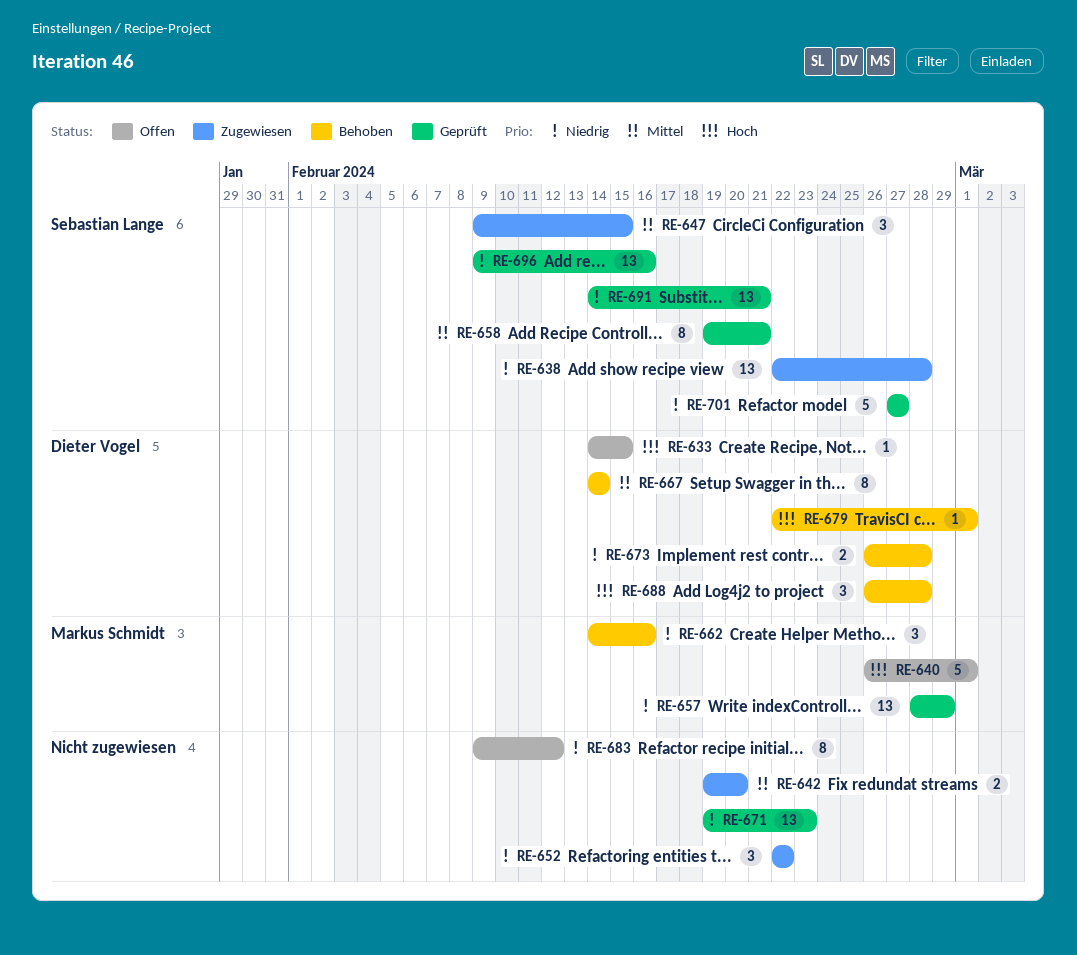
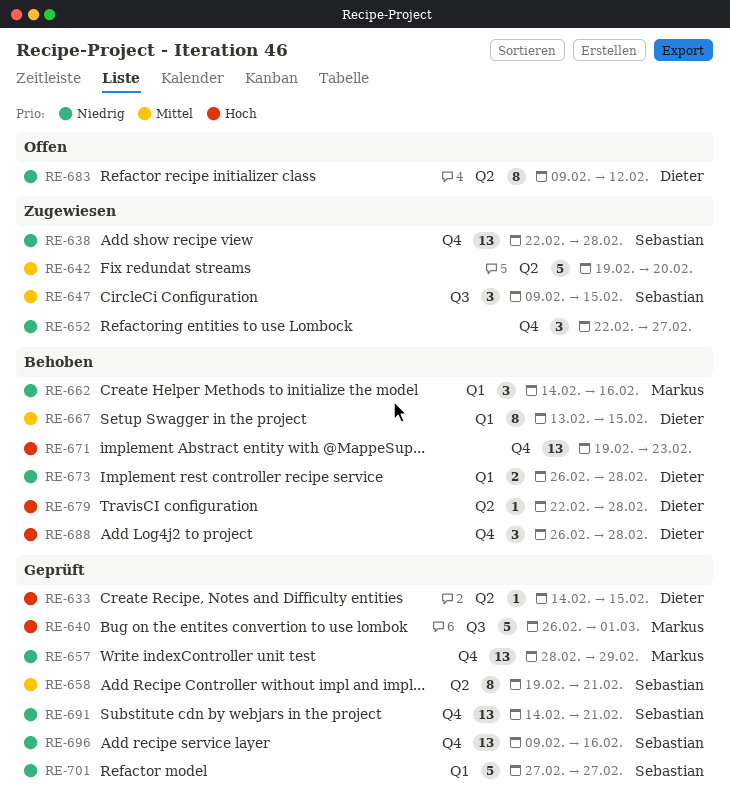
RE-633, status: Offen -> Geprüft
RE-640, status: Offen -> Geprüft
RE-642, estimate: 2 -> 5
RE-652, due: Feb 22 -> Feb 27
RE-667, start: Feb 14 -> Feb 13
RE-667, due: Feb 14 -> Feb 15
RE-671, status: Geprüft -> Behoben
RE-671, priority: Niedrig -> Hoch
RE-679, due: Mar 1 -> Feb 28
RE-683, owner: none -> Dieter Vogel

